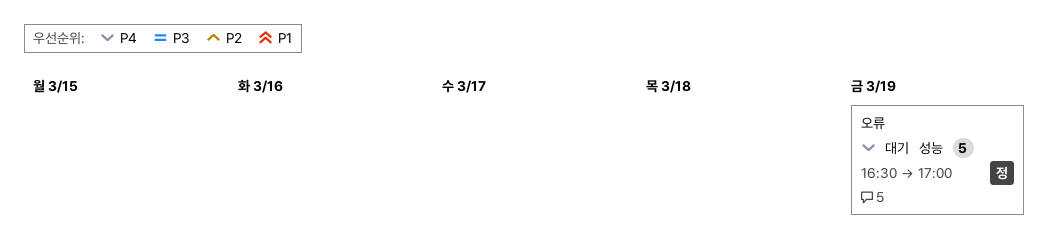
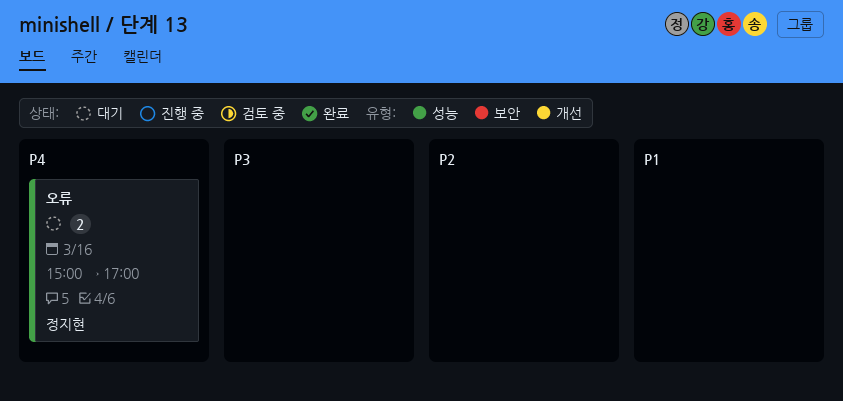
오류, estimate: 5 -> 2
오류, day: Mar 19 -> Mar 16
오류, begins: 16:30 -> 15:00

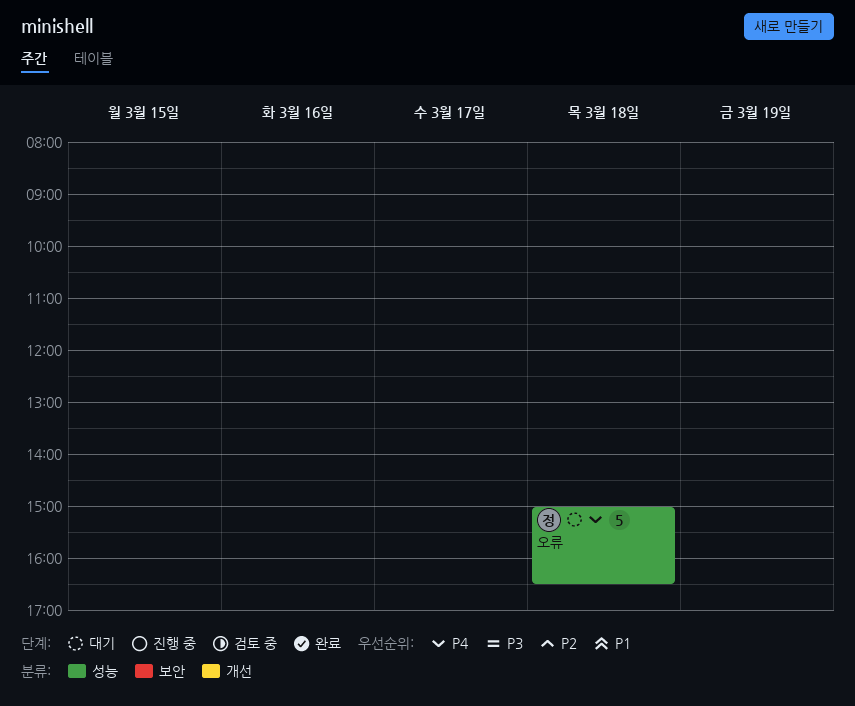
오류, estimate: 2 -> 5
오류, day: Mar 16 -> Mar 18
오류, ends: 17:00 -> 16:30

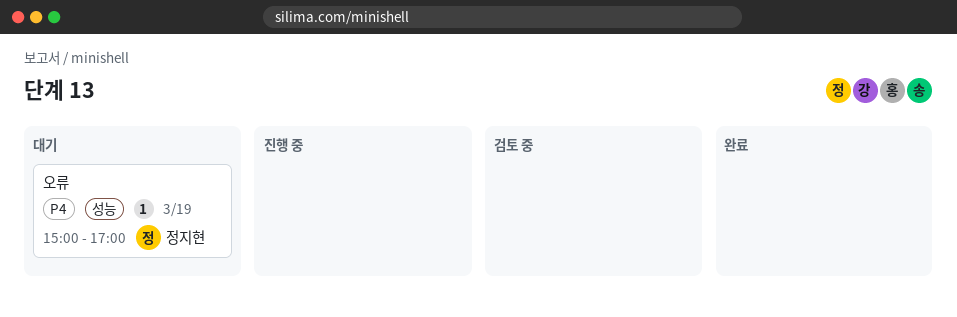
오류, estimate: 5 -> 1
오류, day: Mar 18 -> Mar 19
오류, ends: 16:30 -> 17:00

